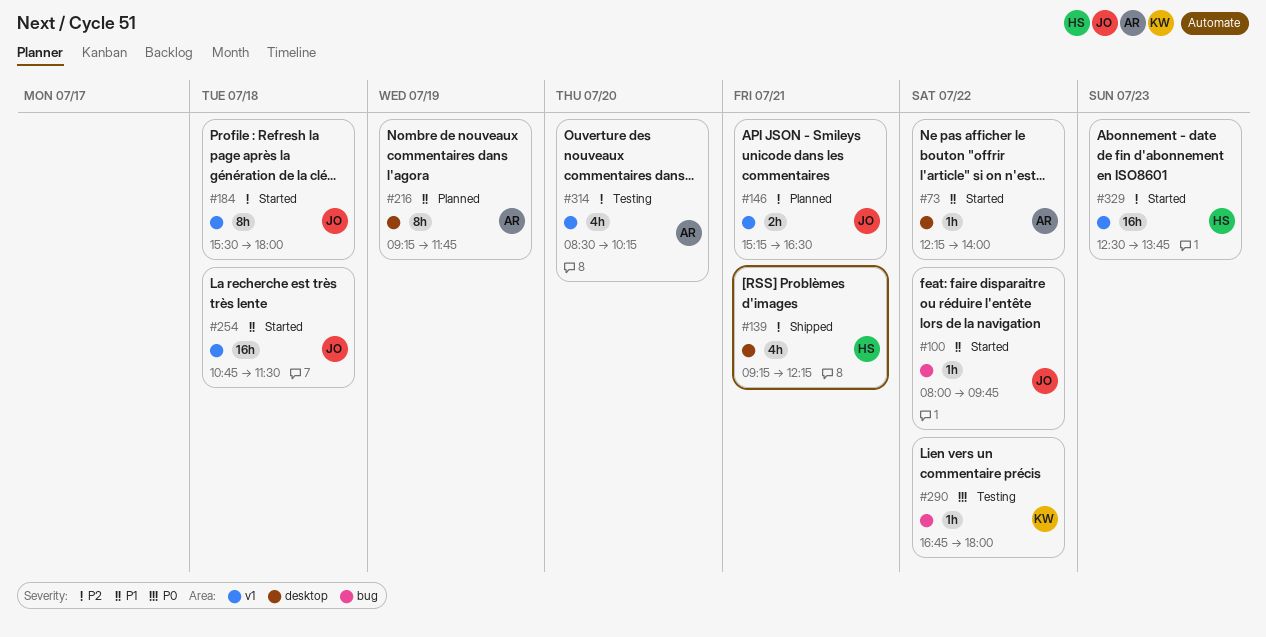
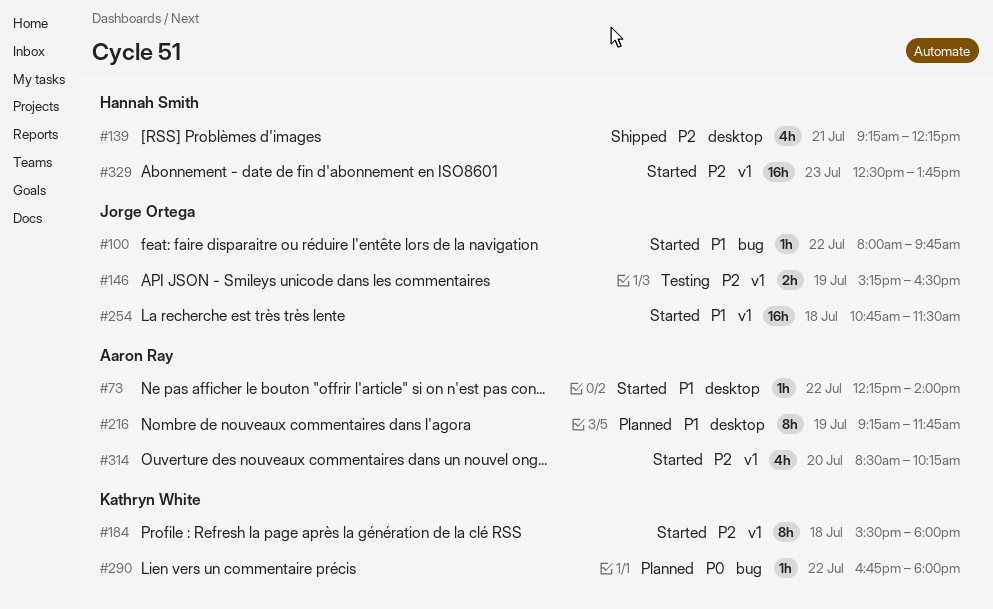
#146, status: Planned -> Testing
#146, day: Jul 21 -> Jul 19
#184, owner: Jorge Ortega -> Kathryn White
#290, status: Testing -> Planned
#314, status: Testing -> Started

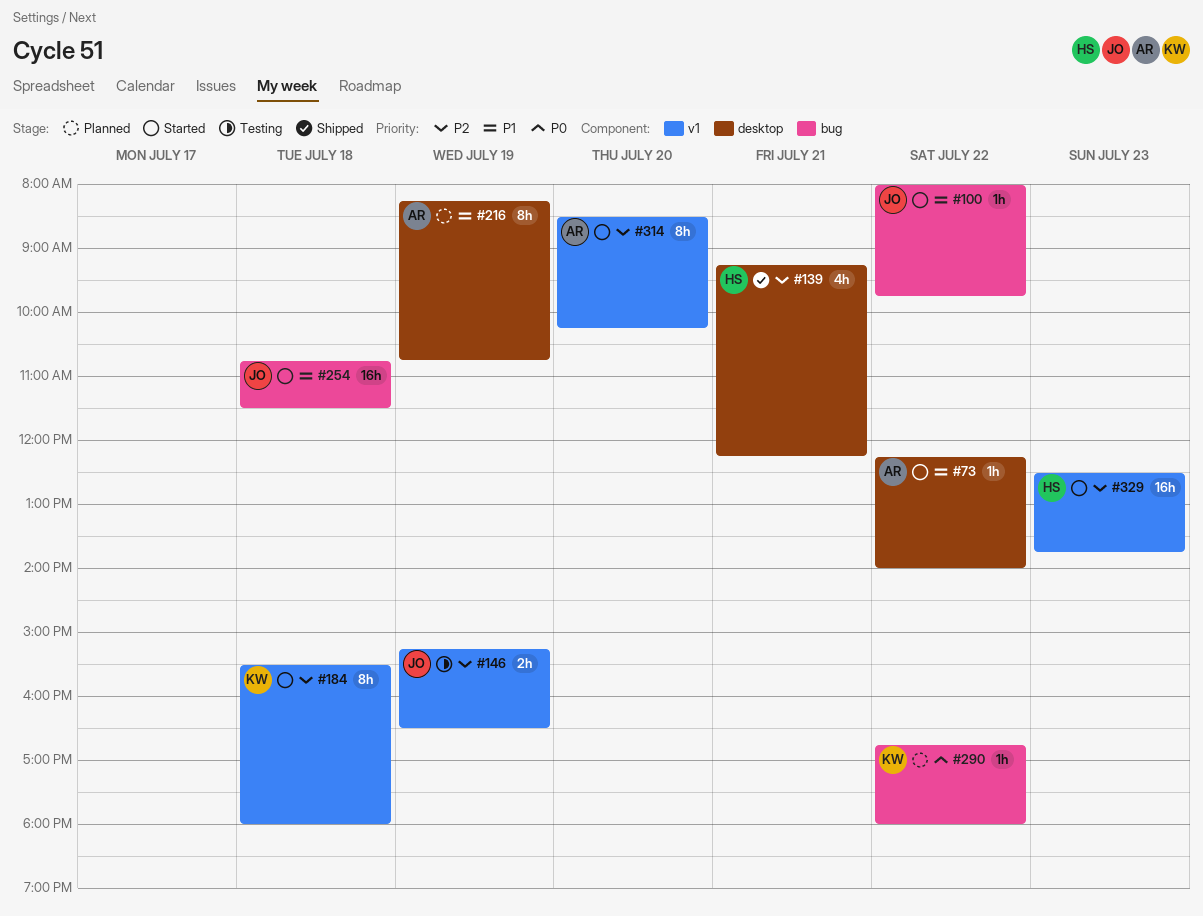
#216, begins: 09:15 -> 08:15
#216, ends: 11:45 -> 10:45
#254, label: v1 -> bug
#314, estimate: 4h -> 8h

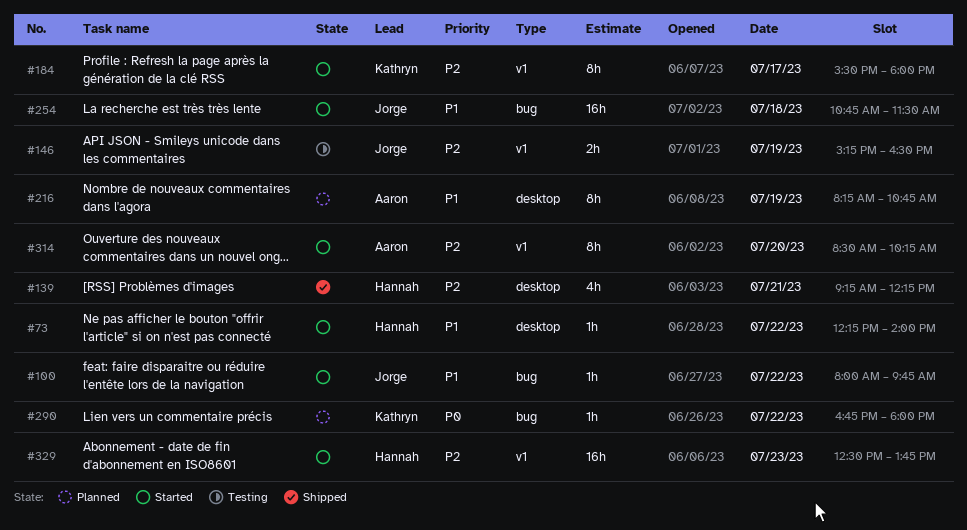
#73, owner: Aaron -> Hannah
#184, day: Jul 18 -> Jul 17

